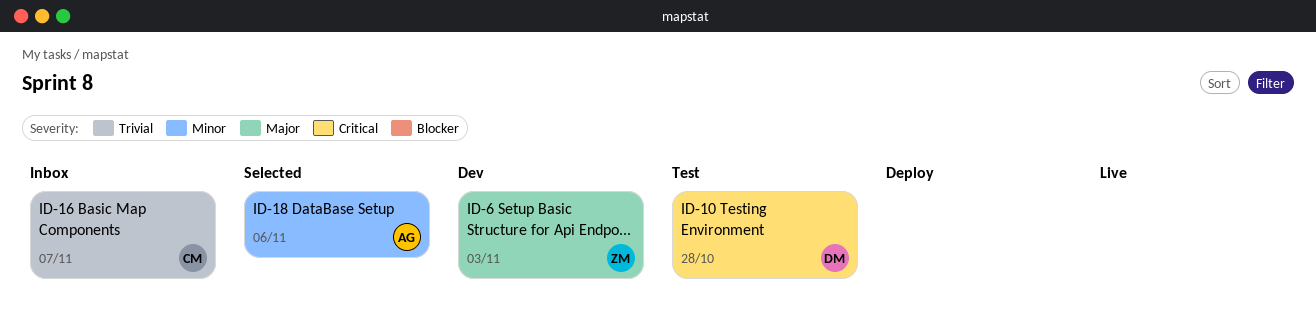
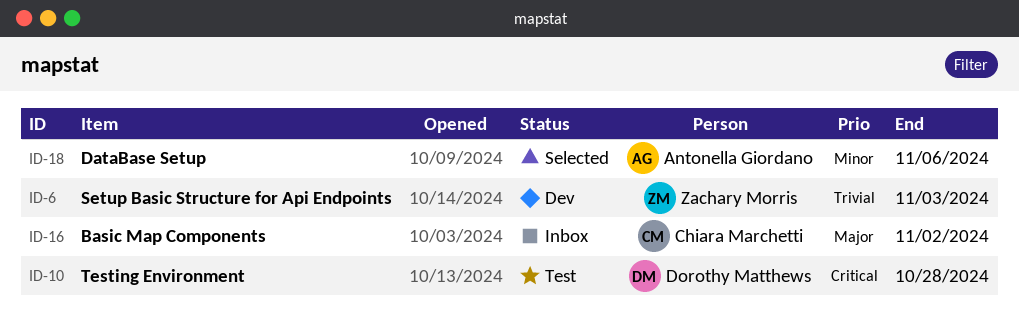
ID-6, priority: Major -> Trivial
ID-16, priority: Trivial -> Major
ID-16, due: Nov 7 -> Nov 2

